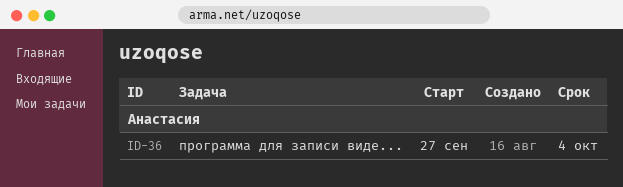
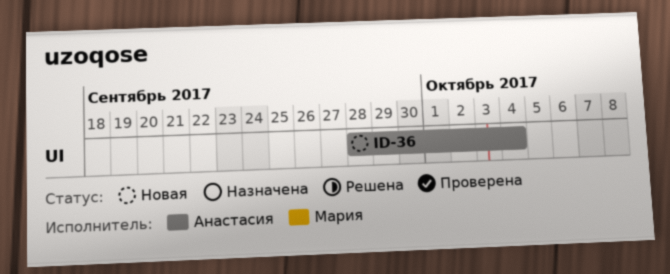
ID-36, start: Sep 27 -> Sep 28

